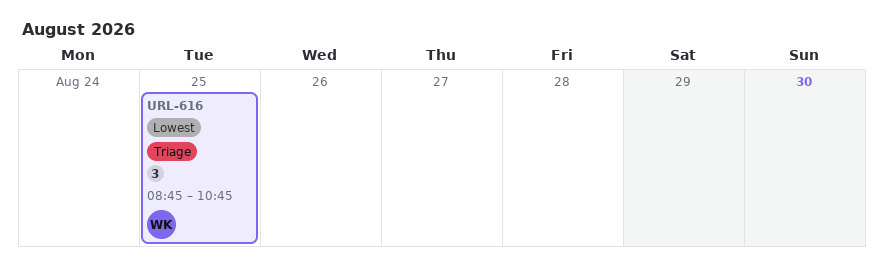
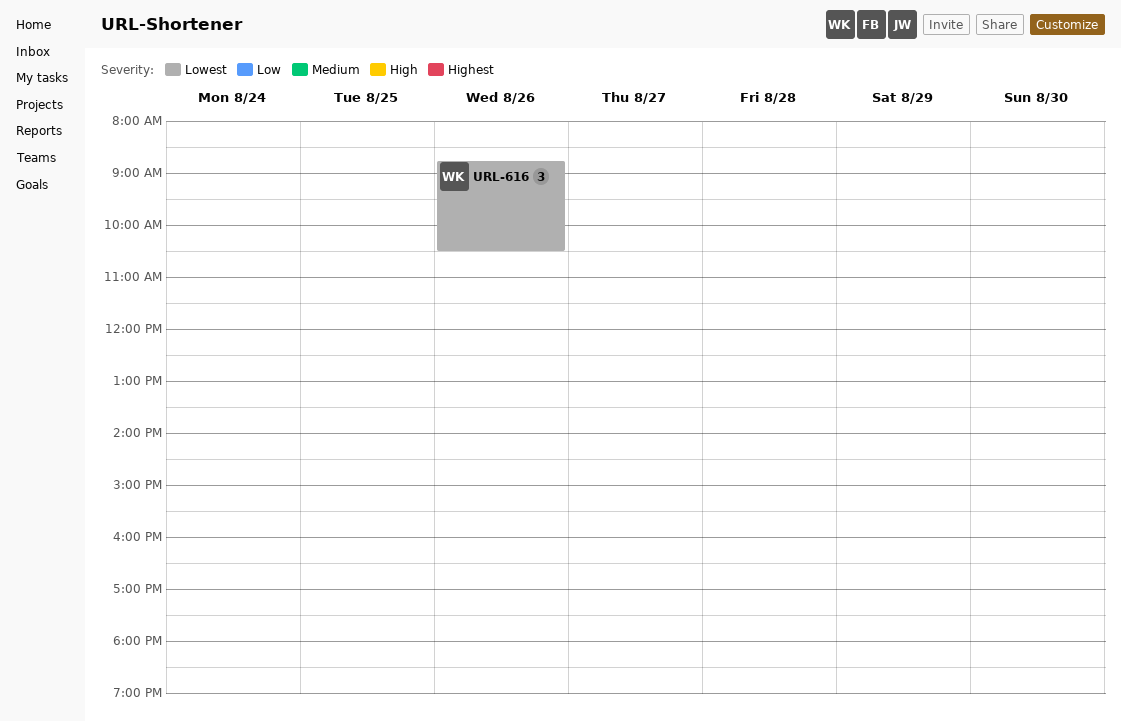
URL-616, day: Aug 25 -> Aug 26
URL-616, ends: 10:45 -> 10:30

